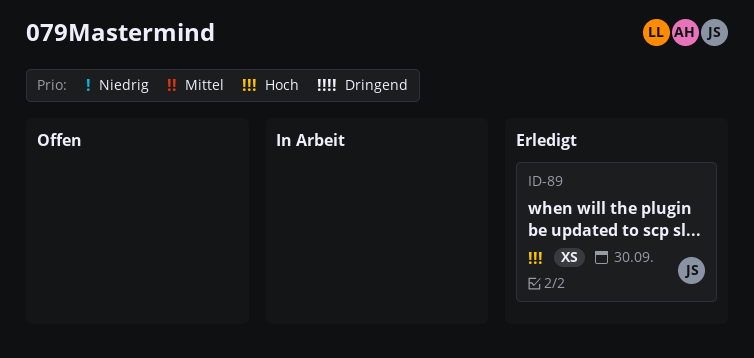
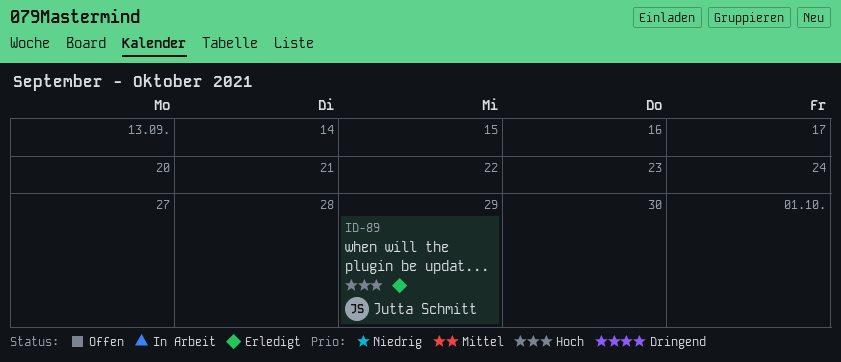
ID-89, due: Sep 30 -> Sep 29

